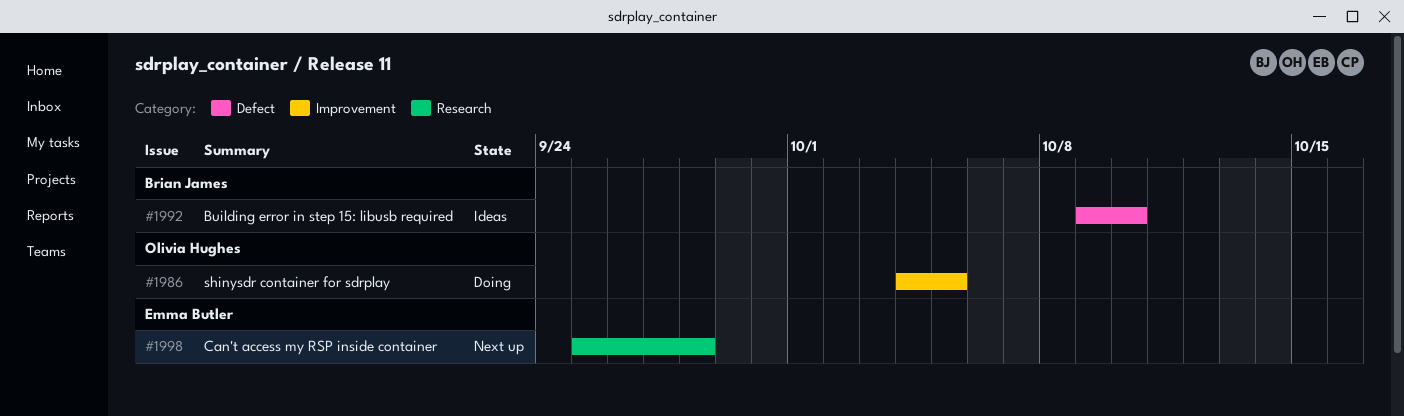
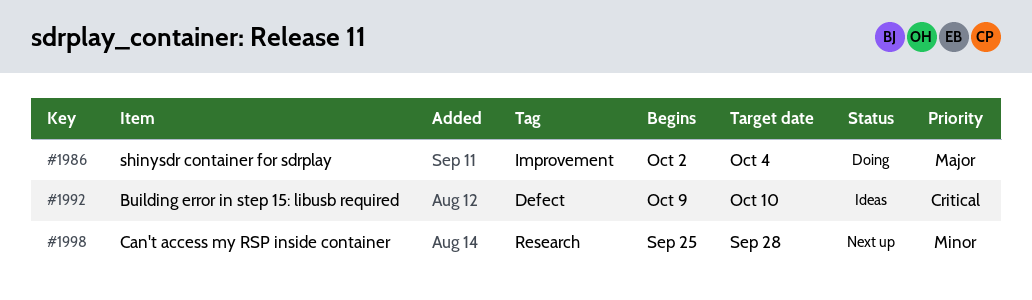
#1986, start: Oct 4 -> Oct 2
#1986, due: Oct 5 -> Oct 4

